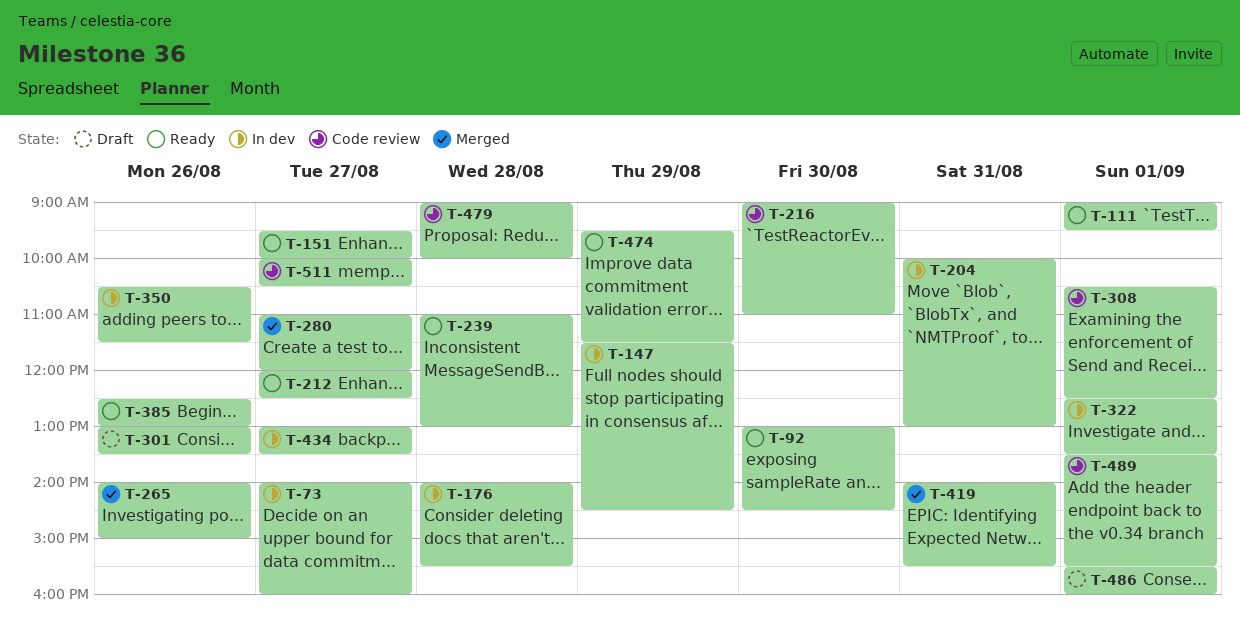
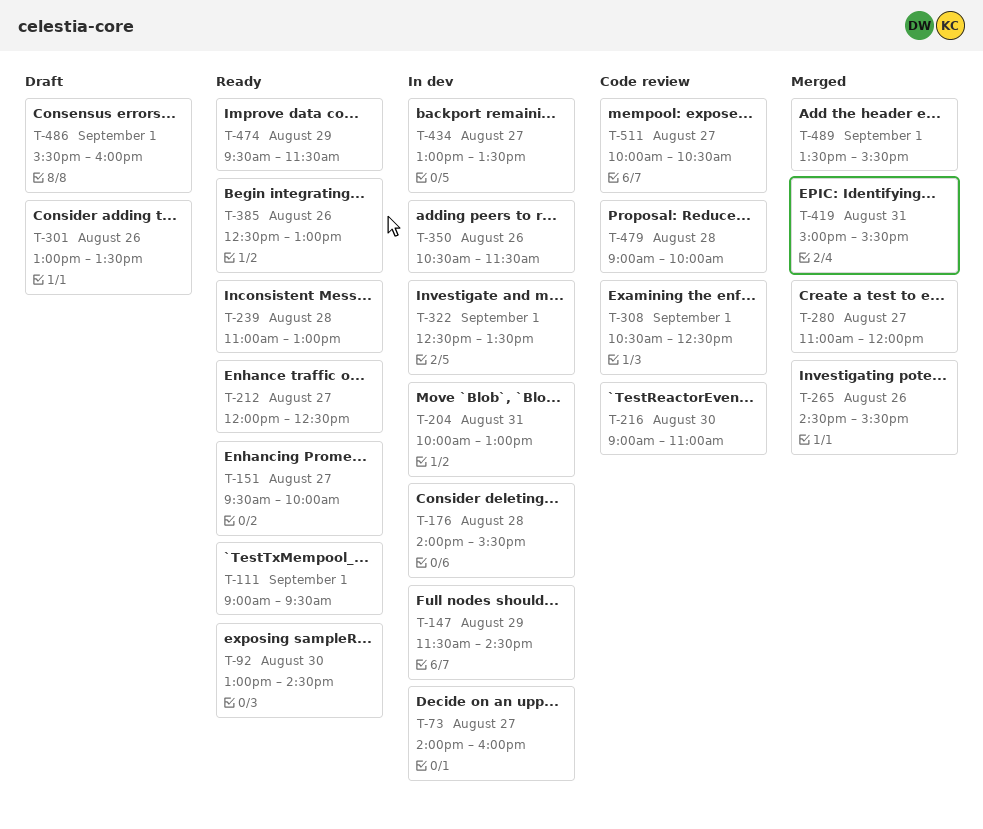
T-265, begins: 14:00 -> 14:30
T-265, ends: 15:00 -> 15:30
T-419, begins: 14:00 -> 15:00
T-489, status: Code review -> Merged

